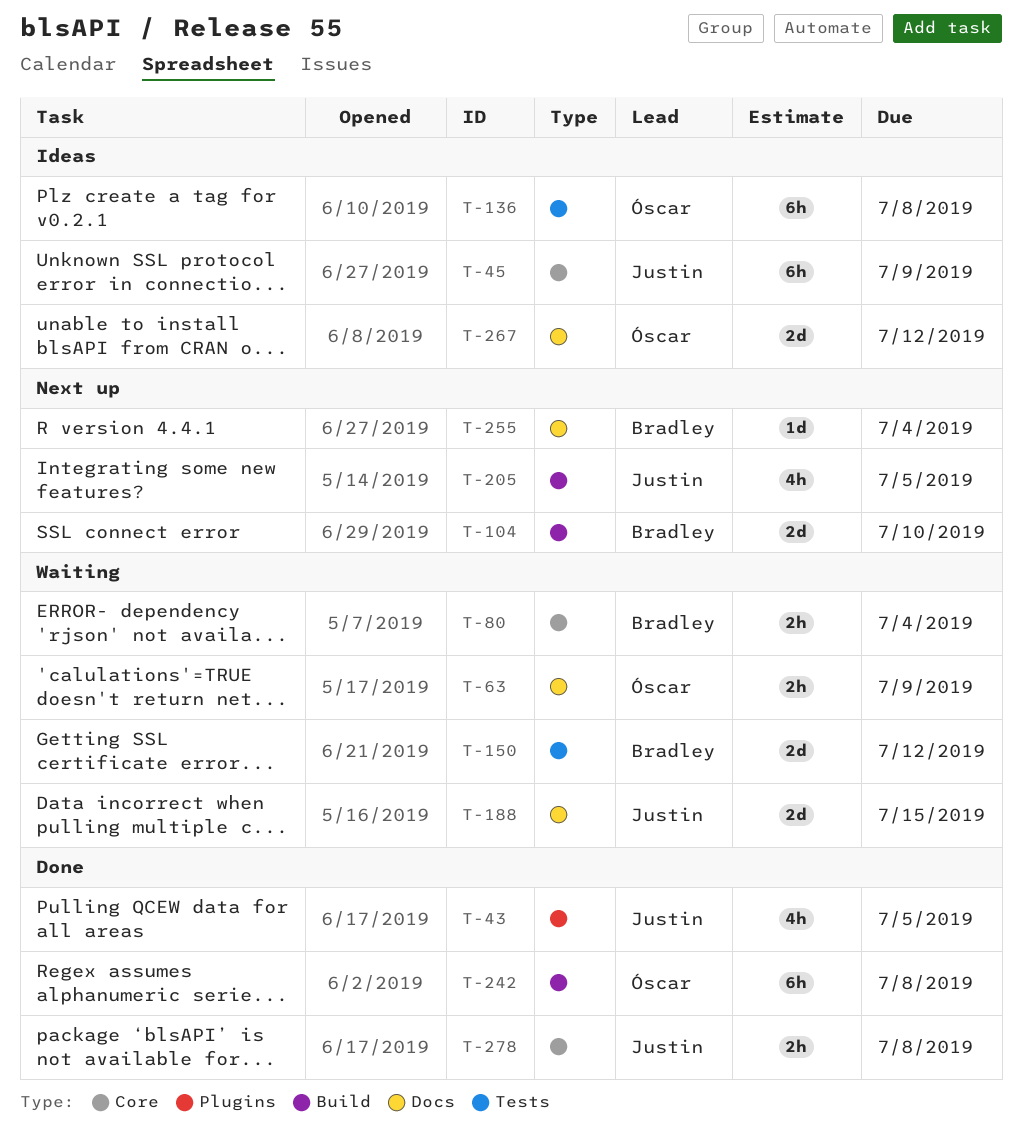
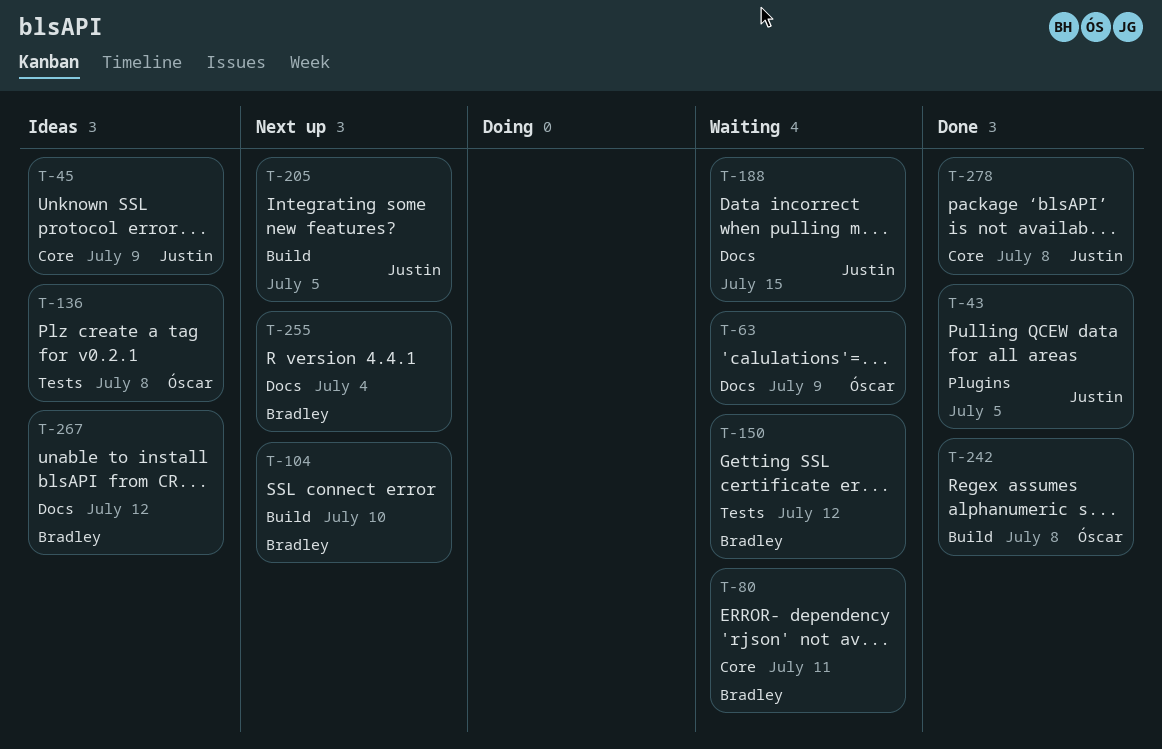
T-80, due: Jul 4 -> Jul 11
T-267, owner: Óscar -> Bradley

